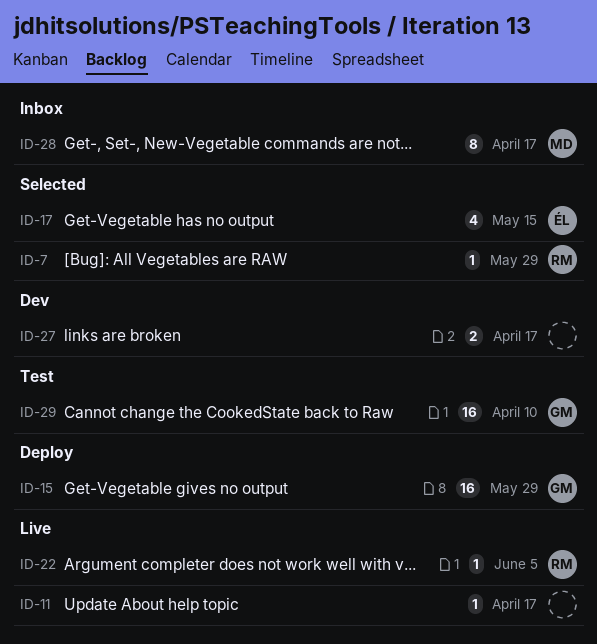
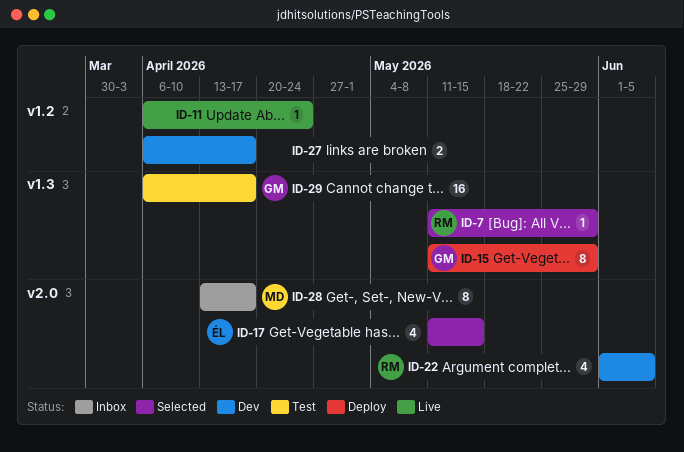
ID-11, due: Apr 17 -> Apr 24
ID-15, estimate: 16 -> 8
ID-22, status: Live -> Dev
ID-22, estimate: 1 -> 4
ID-29, due: Apr 10 -> Apr 17

